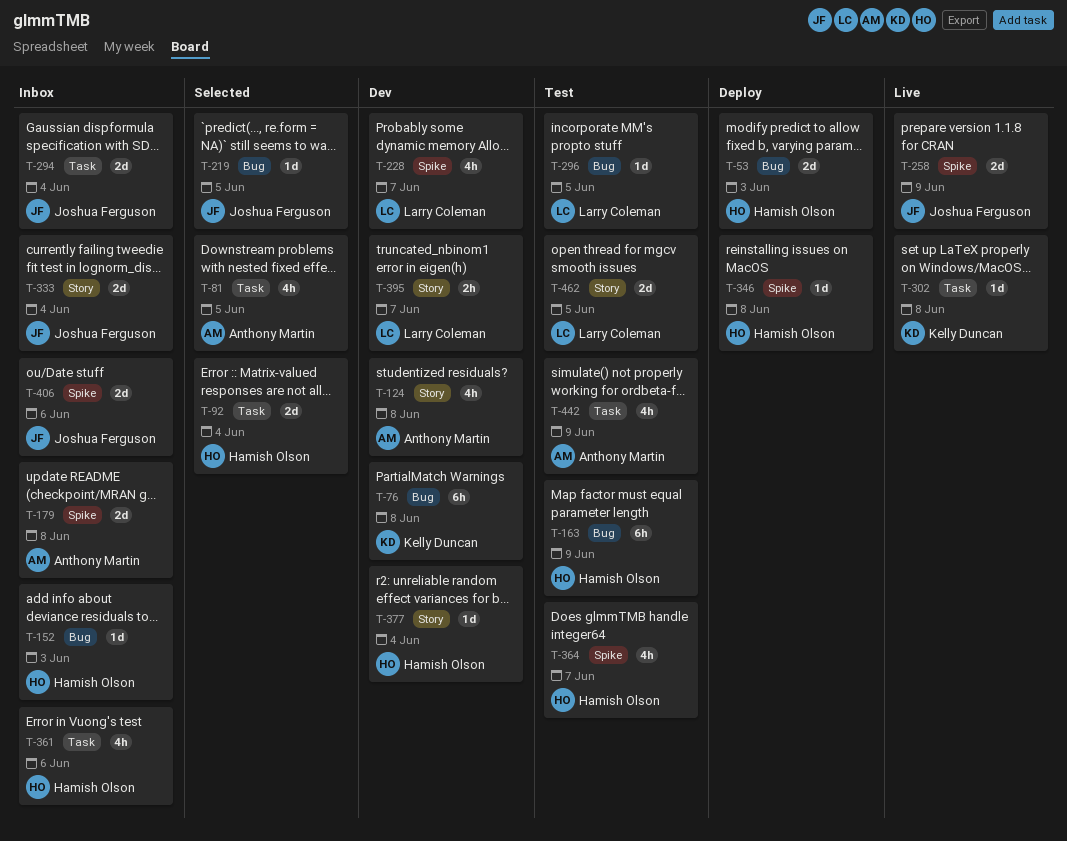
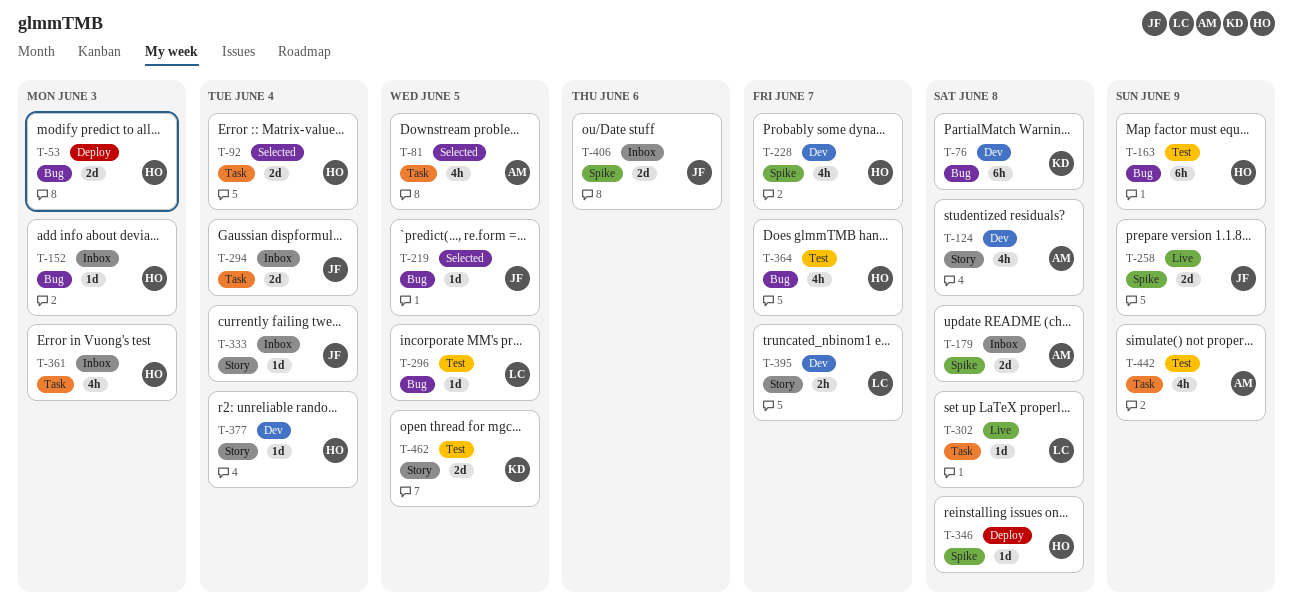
T-228, owner: Larry Coleman -> Hamish Olson
T-302, owner: Kelly Duncan -> Larry Coleman
T-333, estimate: 2d -> 1d
T-361, due: Jun 6 -> Jun 3
T-364, label: Spike -> Bug
T-462, owner: Larry Coleman -> Kelly Duncan

